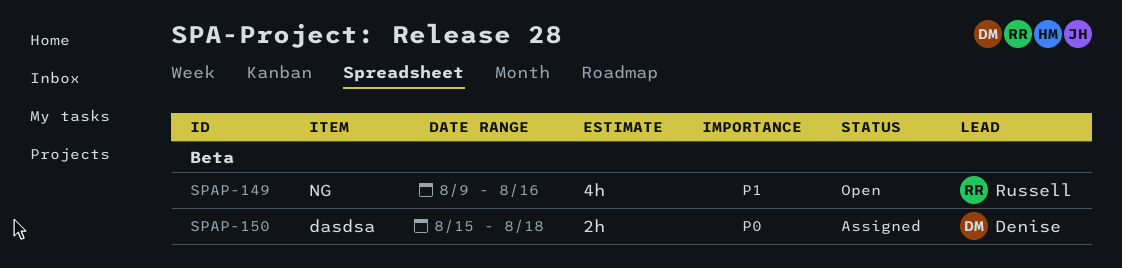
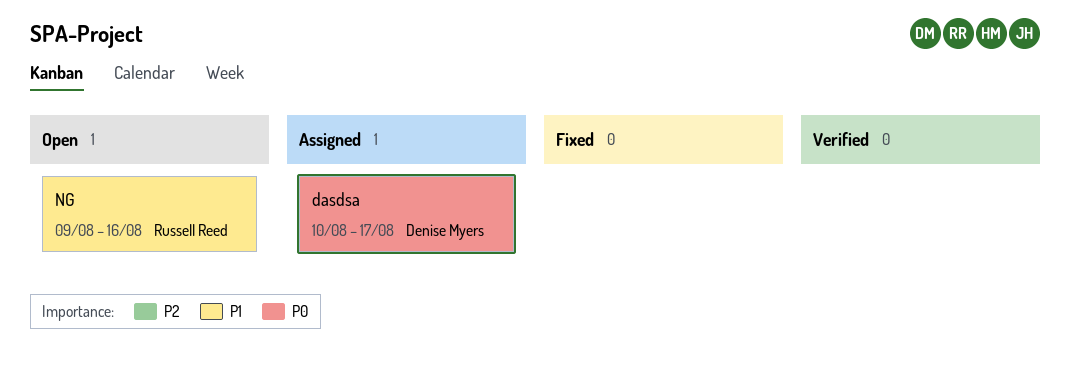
dasdsa, start: Aug 15 -> Aug 10
dasdsa, due: Aug 18 -> Aug 17

